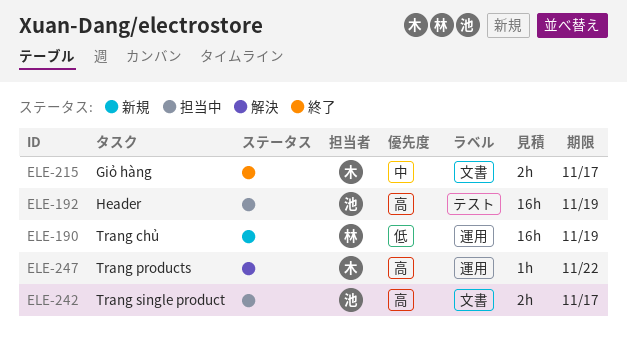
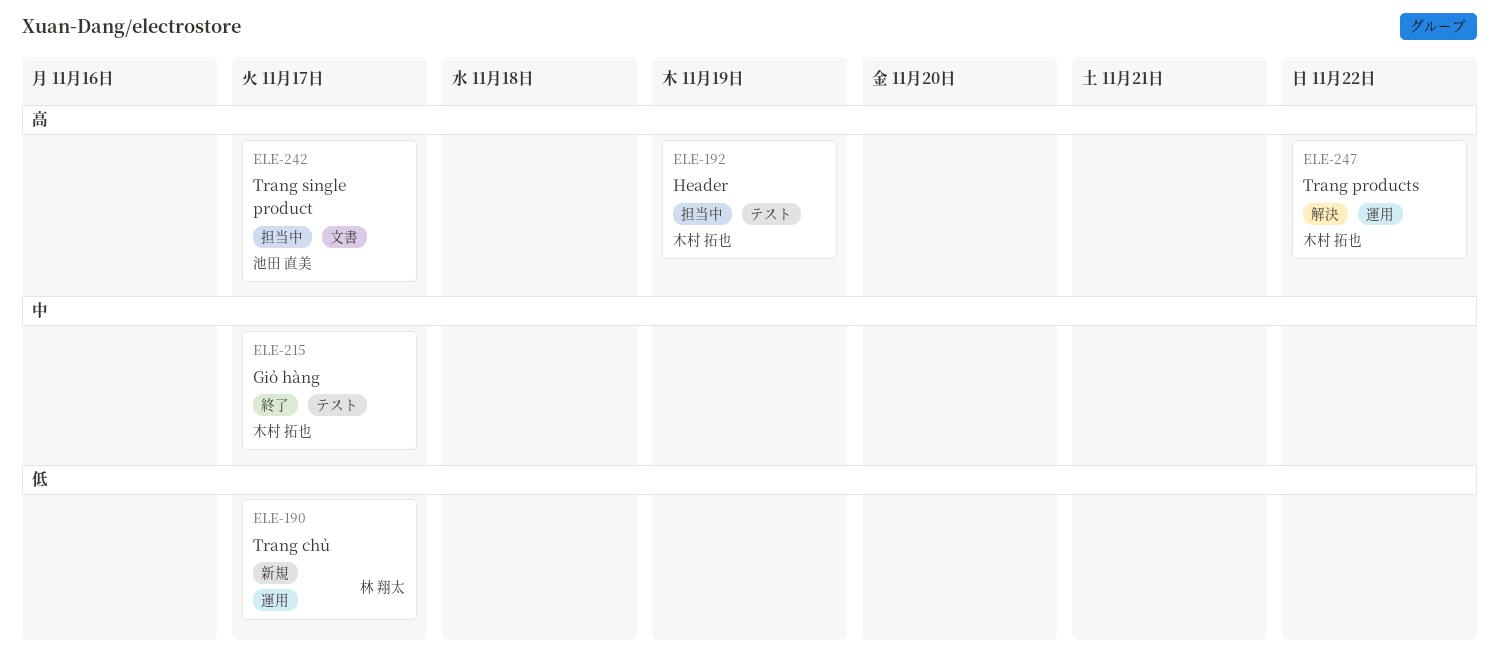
ELE-190, due: Nov 19 -> Nov 17
ELE-192, owner: 池田 直美 -> 木村 拓也
ELE-215, label: 文書 -> テスト

